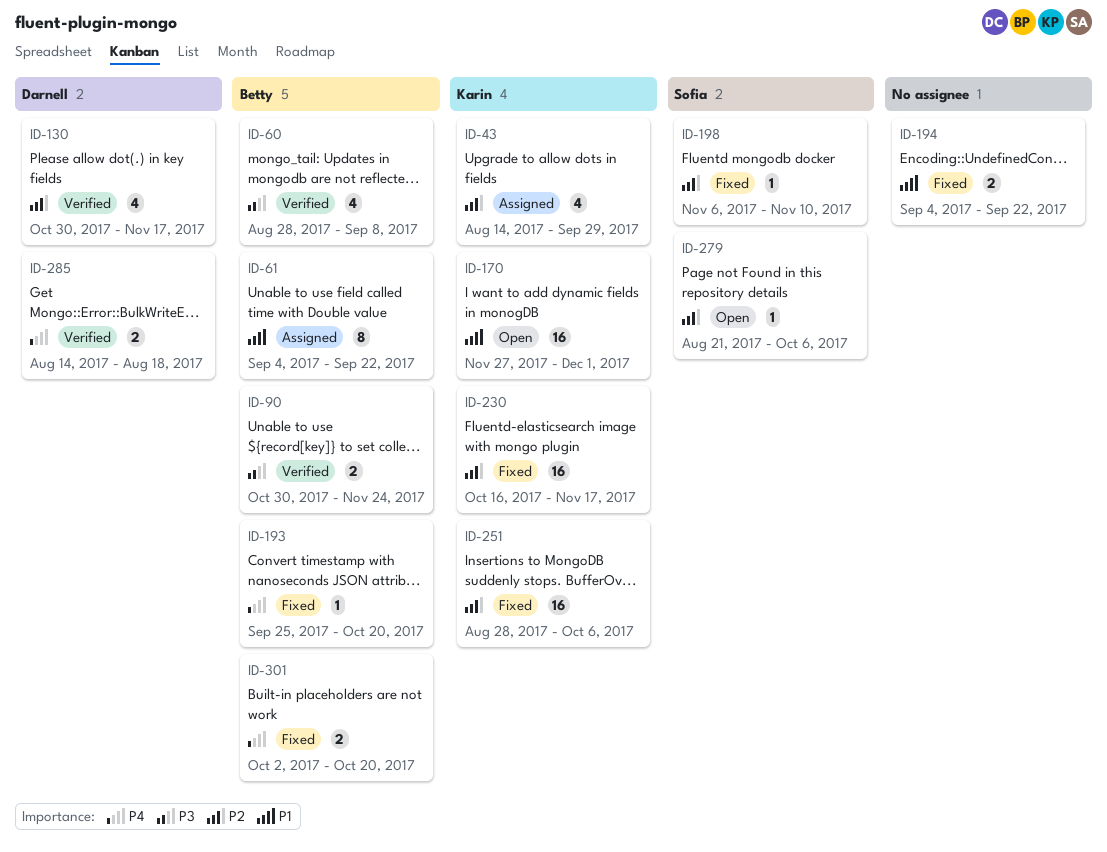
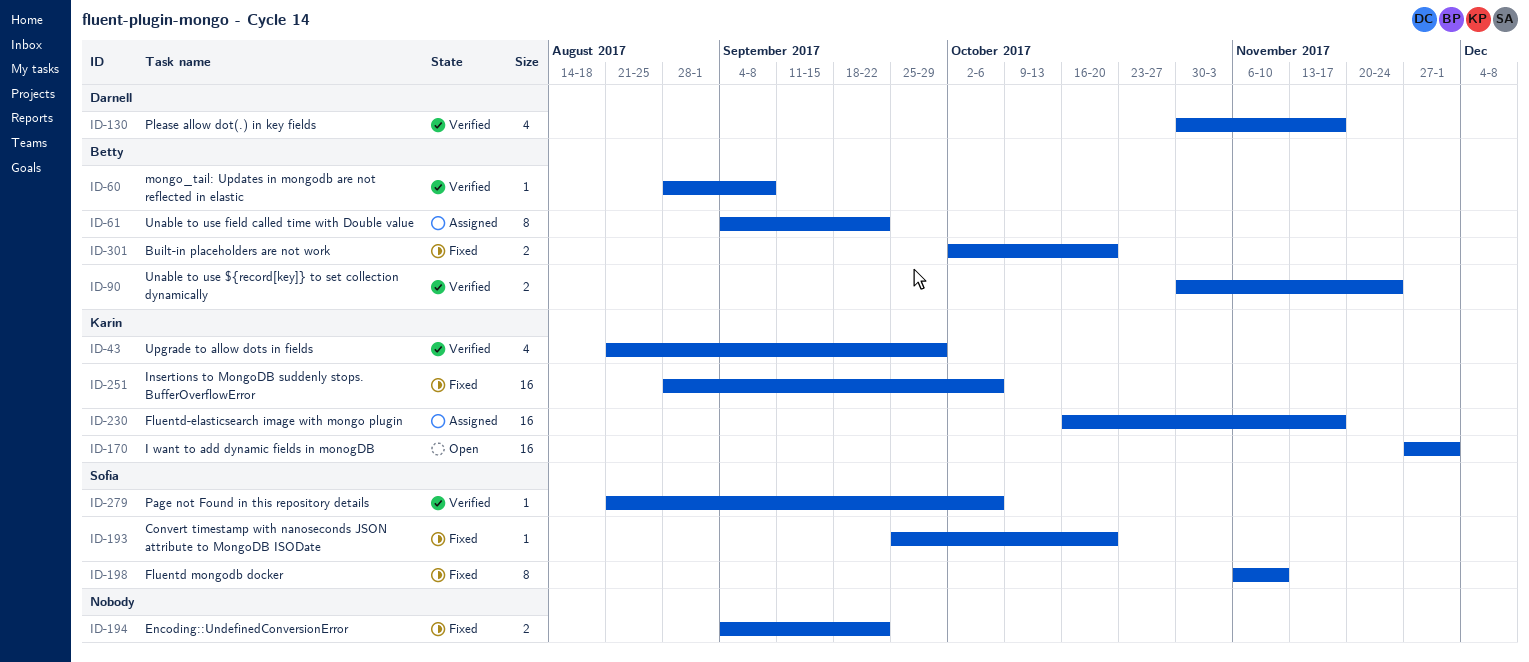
ID-43, status: Assigned -> Verified
ID-43, start: Aug 14 -> Aug 21
ID-60, estimate: 4 -> 1
ID-193, owner: Betty -> Sofia
ID-198, estimate: 1 -> 8
ID-230, status: Fixed -> Assigned
ID-279, status: Open -> Verified
ID-285: present -> none

